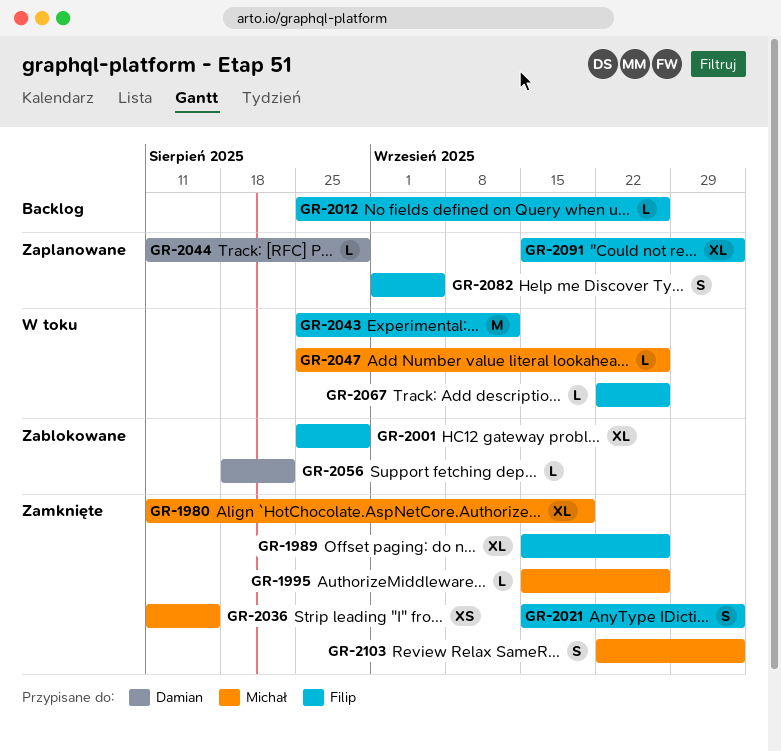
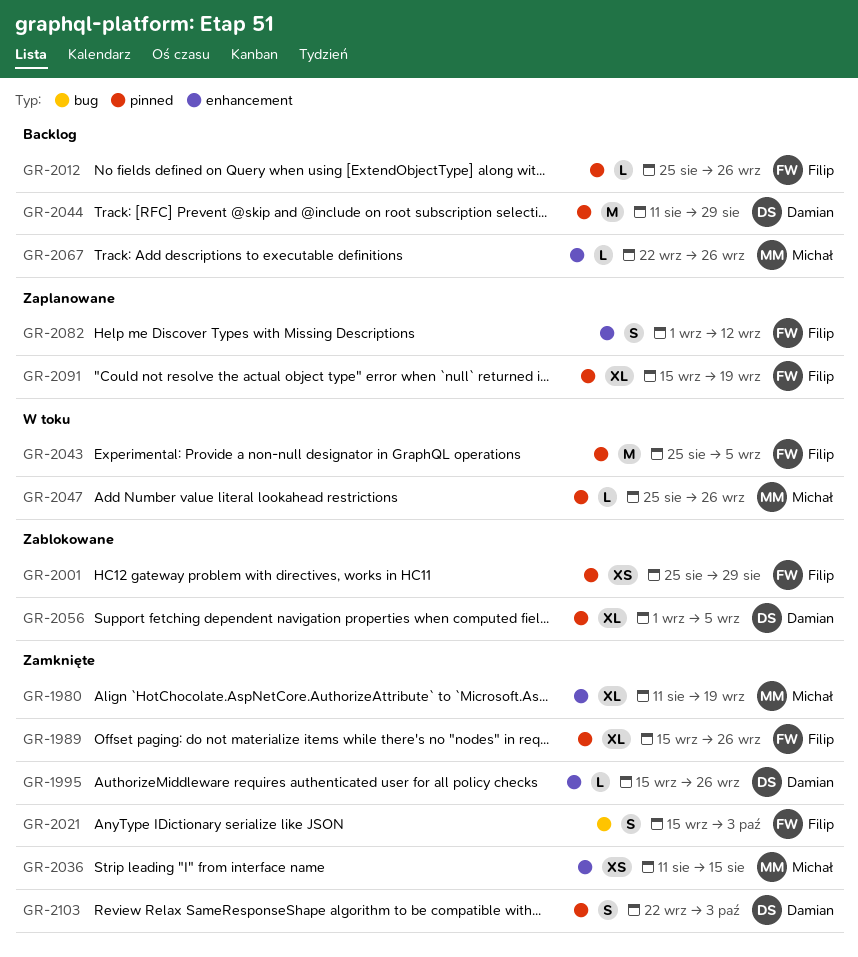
GR-1995, owner: Michał -> Damian
GR-2001, estimate: XL -> XS
GR-2043, due: Sep 12 -> Sep 5
GR-2044, status: Zaplanowane -> Backlog
GR-2044, estimate: L -> M
GR-2056, estimate: L -> XL
GR-2056, start: Aug 18 -> Sep 1
GR-2056, due: Aug 22 -> Sep 5
GR-2067, status: W toku -> Backlog
GR-2067, owner: Filip -> Michał
GR-2082, due: Sep 5 -> Sep 12
GR-2091, due: Oct 3 -> Sep 19
GR-2103, owner: Michał -> Damian

